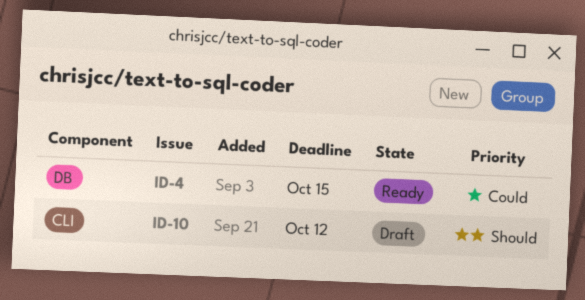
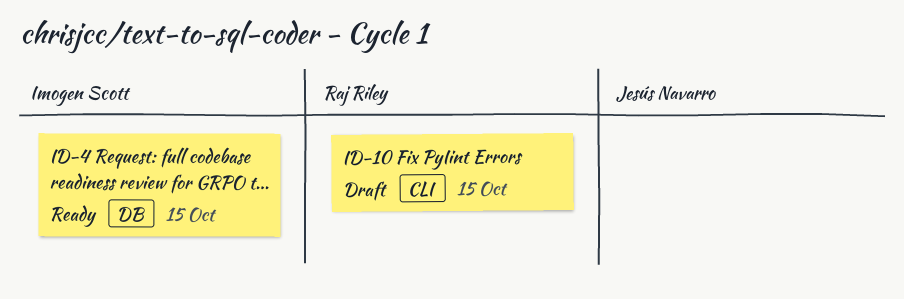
ID-10, due: Oct 12 -> Oct 15

